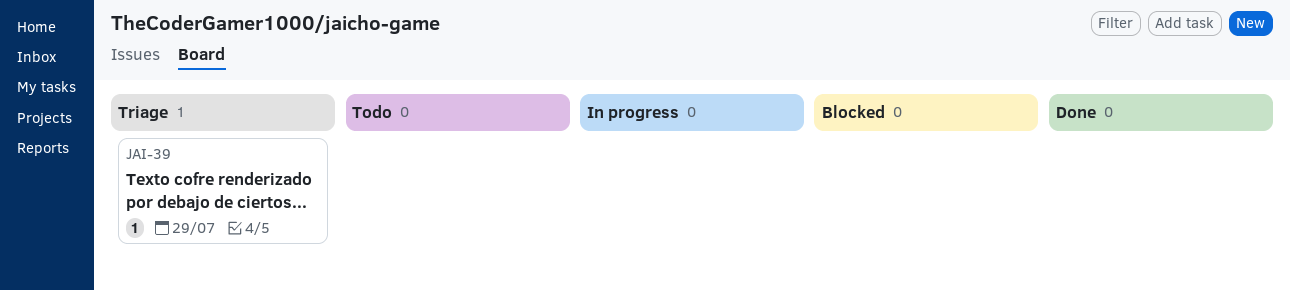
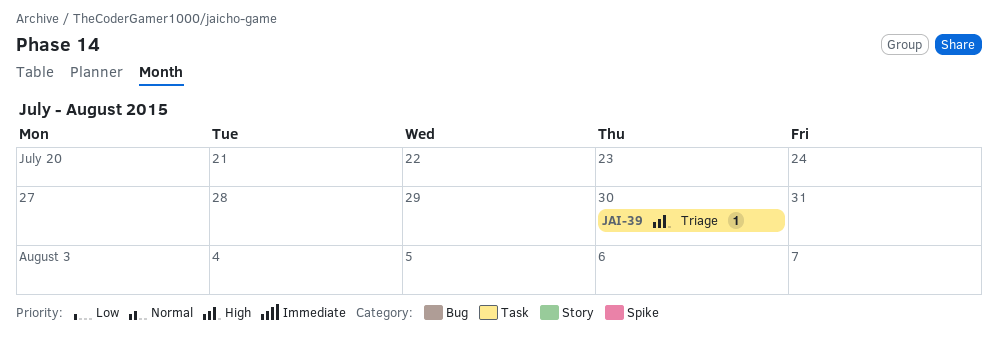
JAI-39, due: Jul 29 -> Jul 30

